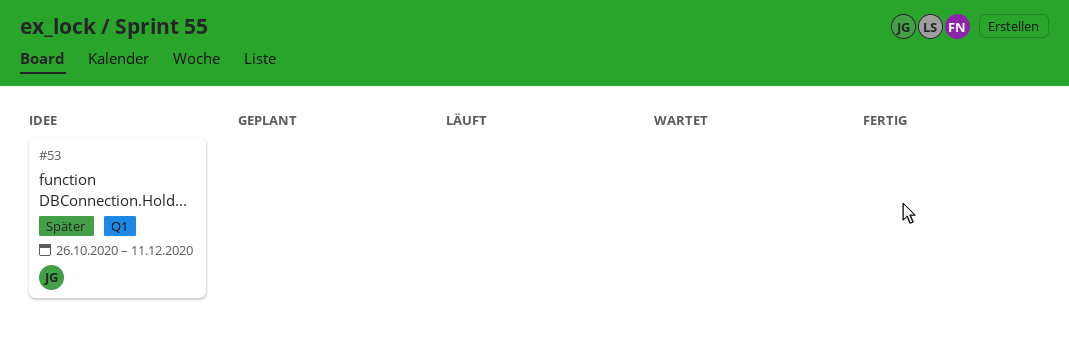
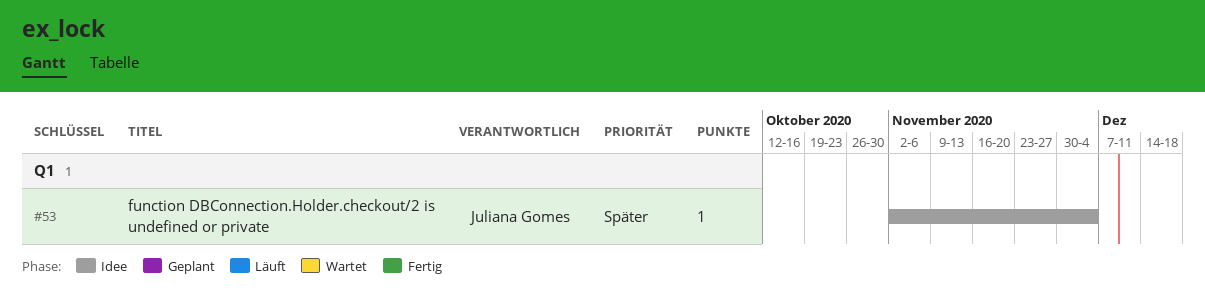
#53, start: Oct 26 -> Nov 2
#53, due: Dec 11 -> Dec 4

